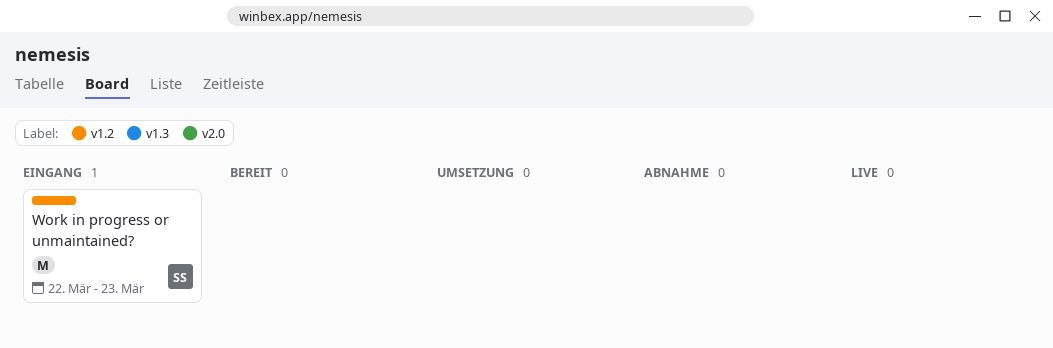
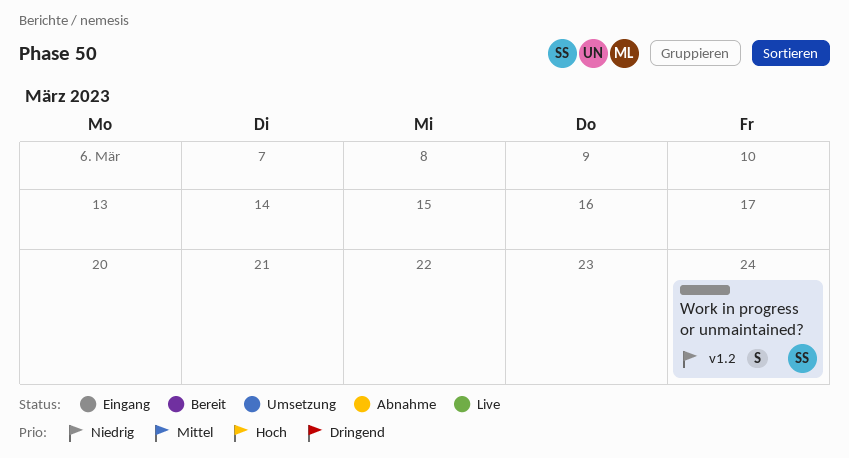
Work in progress or unmaintained?, estimate: M -> S
Work in progress or unmaintained?, due: Mar 23 -> Mar 24

